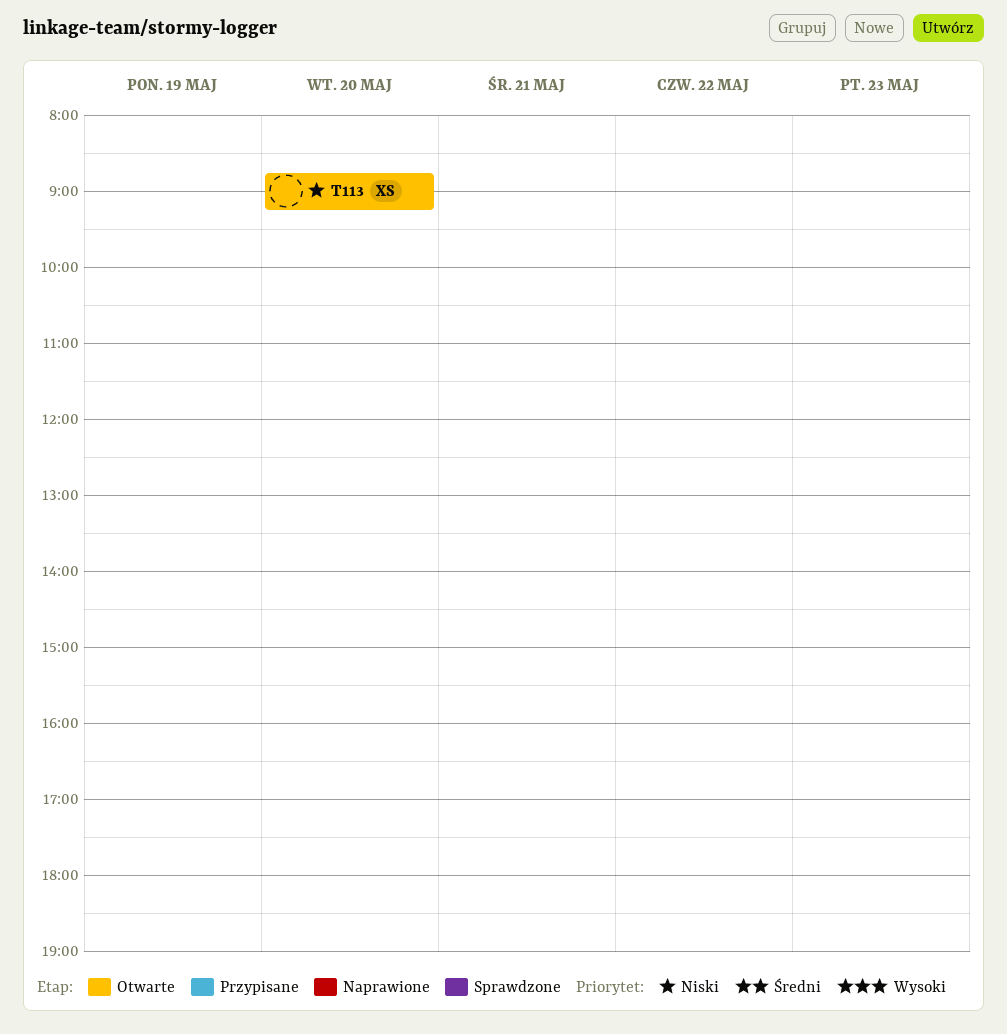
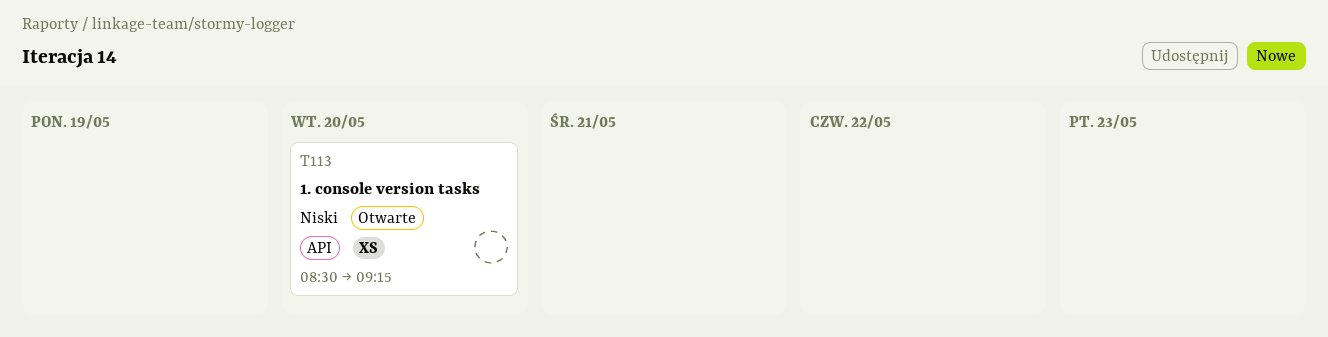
T113, begins: 08:45 -> 08:30

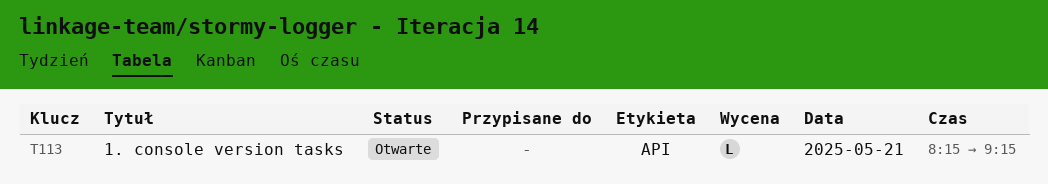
T113, estimate: XS -> L
T113, day: May 20 -> May 21
T113, begins: 08:30 -> 08:15

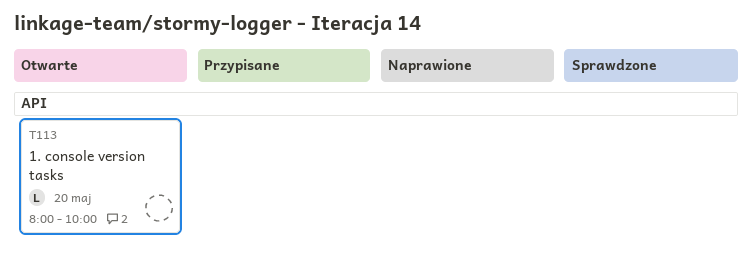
T113, day: May 21 -> May 20
T113, begins: 08:15 -> 08:00
T113, ends: 09:15 -> 10:00

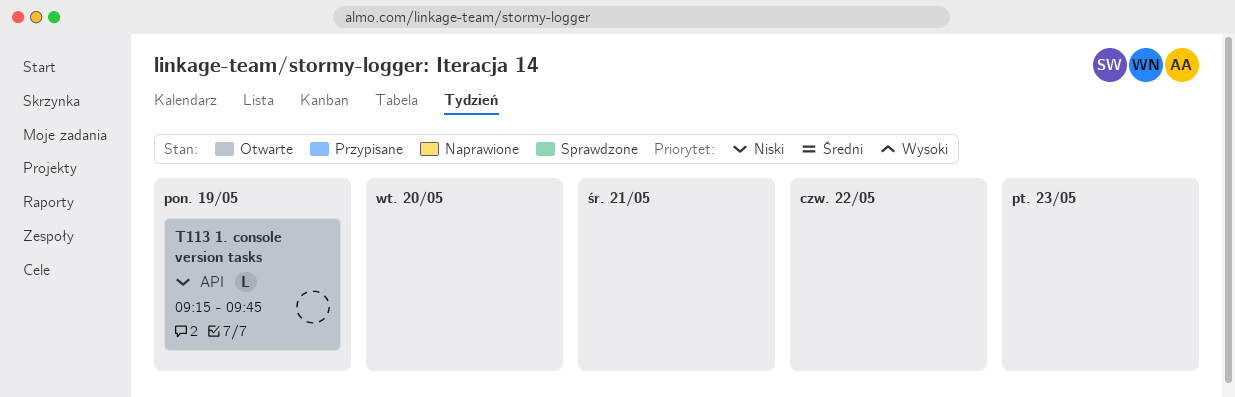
T113, day: May 20 -> May 19
T113, begins: 08:00 -> 09:15
T113, ends: 10:00 -> 09:45

